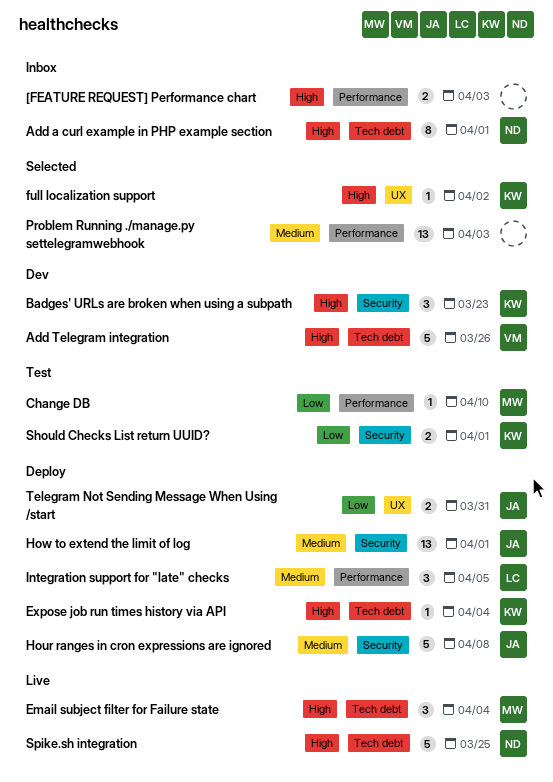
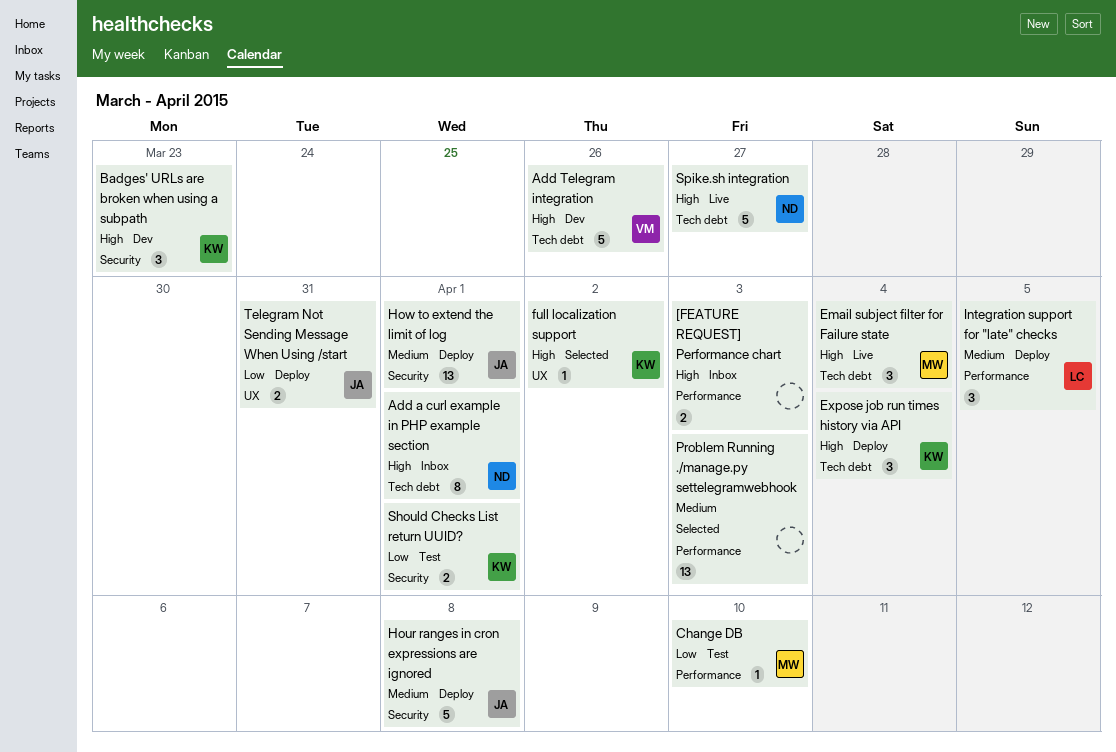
Expose job run times history via API, estimate: 1 -> 3
Spike.sh integration, due: Mar 25 -> Mar 27

